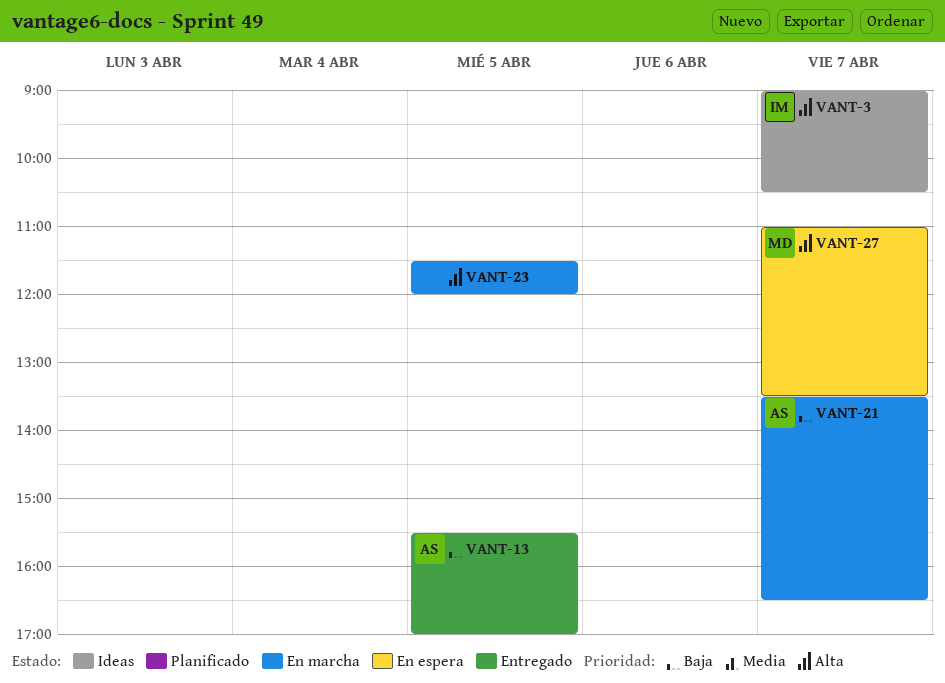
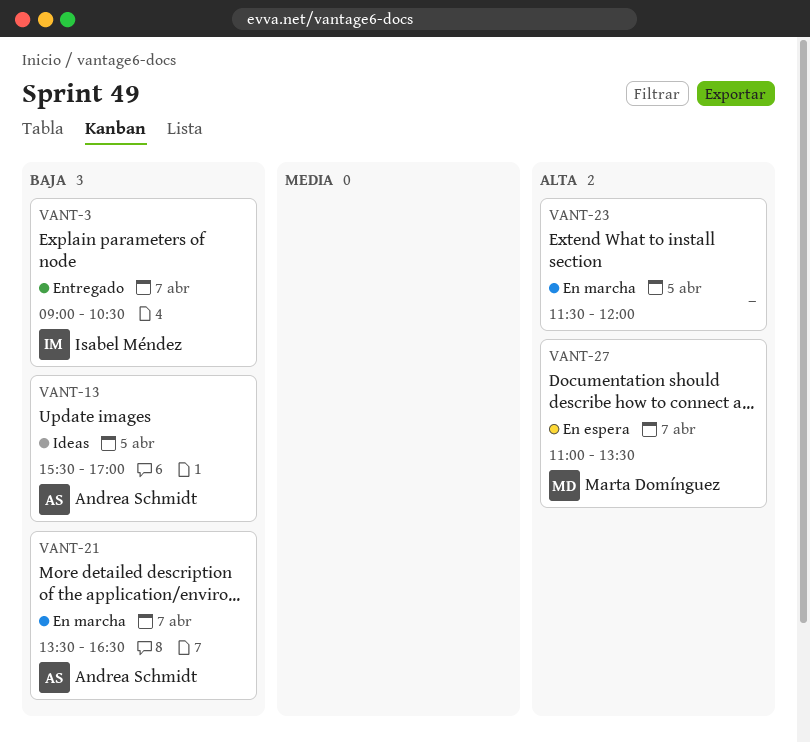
VANT-3, status: Ideas -> Entregado
VANT-3, priority: Alta -> Baja
VANT-13, status: Entregado -> Ideas

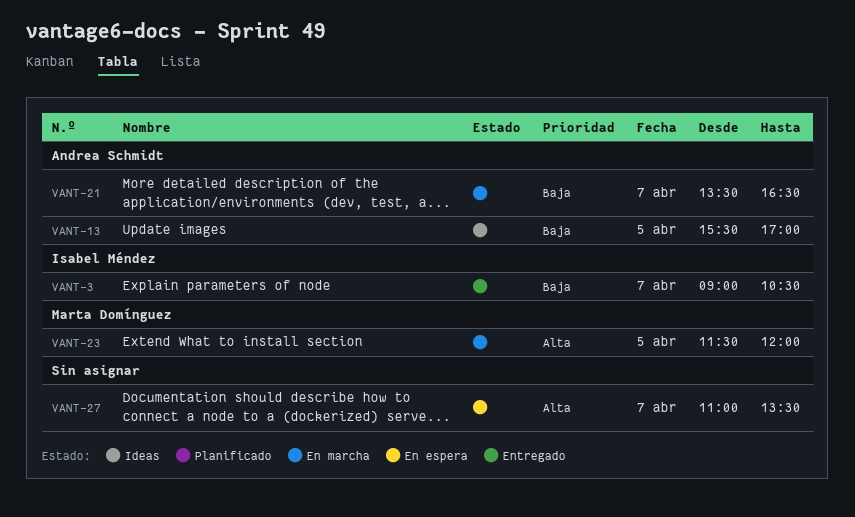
VANT-23, owner: none -> Marta Domínguez
VANT-27, owner: Marta Domínguez -> none

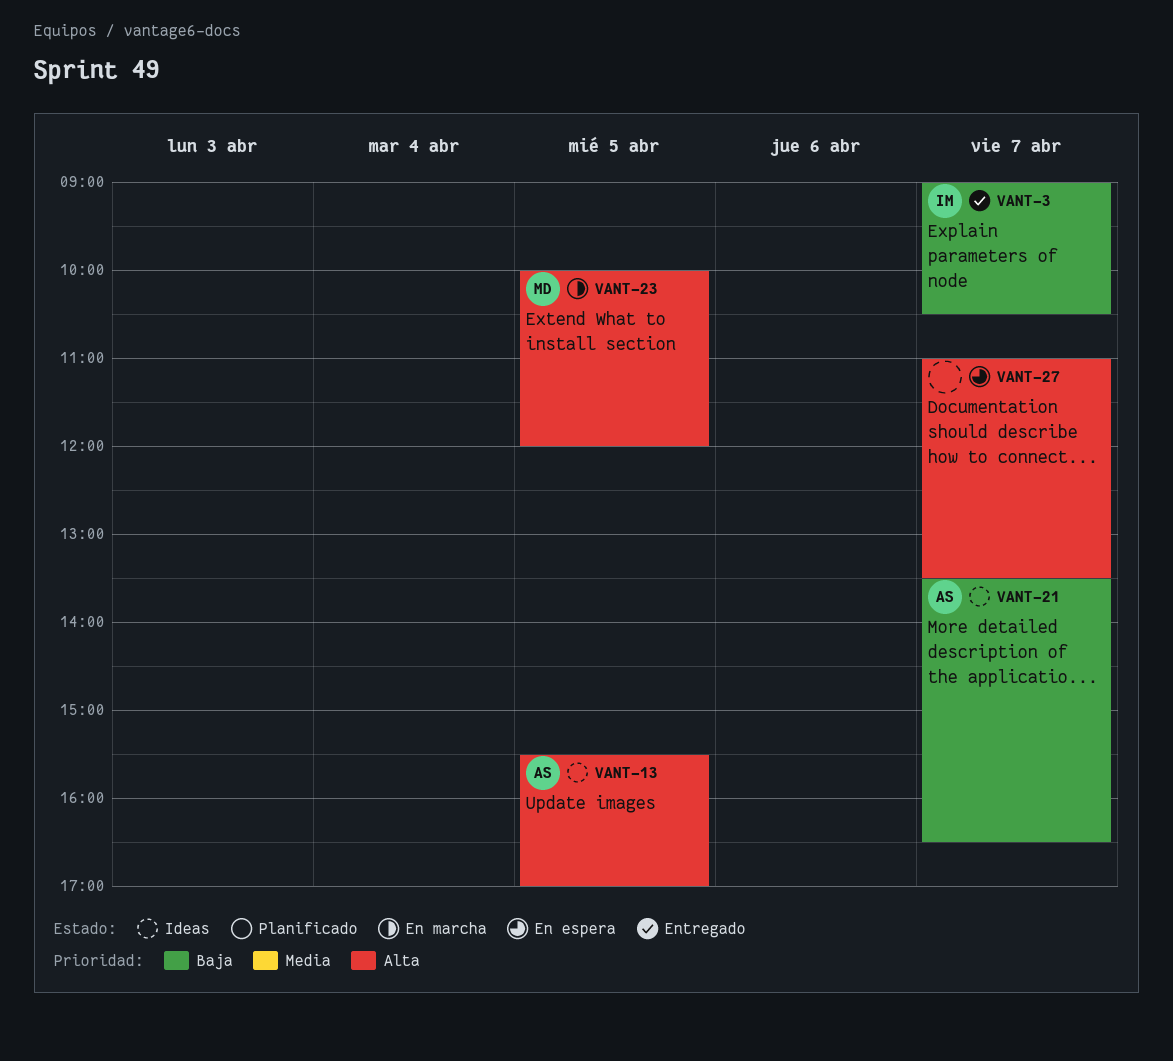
VANT-13, priority: Baja -> Alta
VANT-21, status: En marcha -> Ideas
VANT-23, begins: 11:30 -> 10:00

